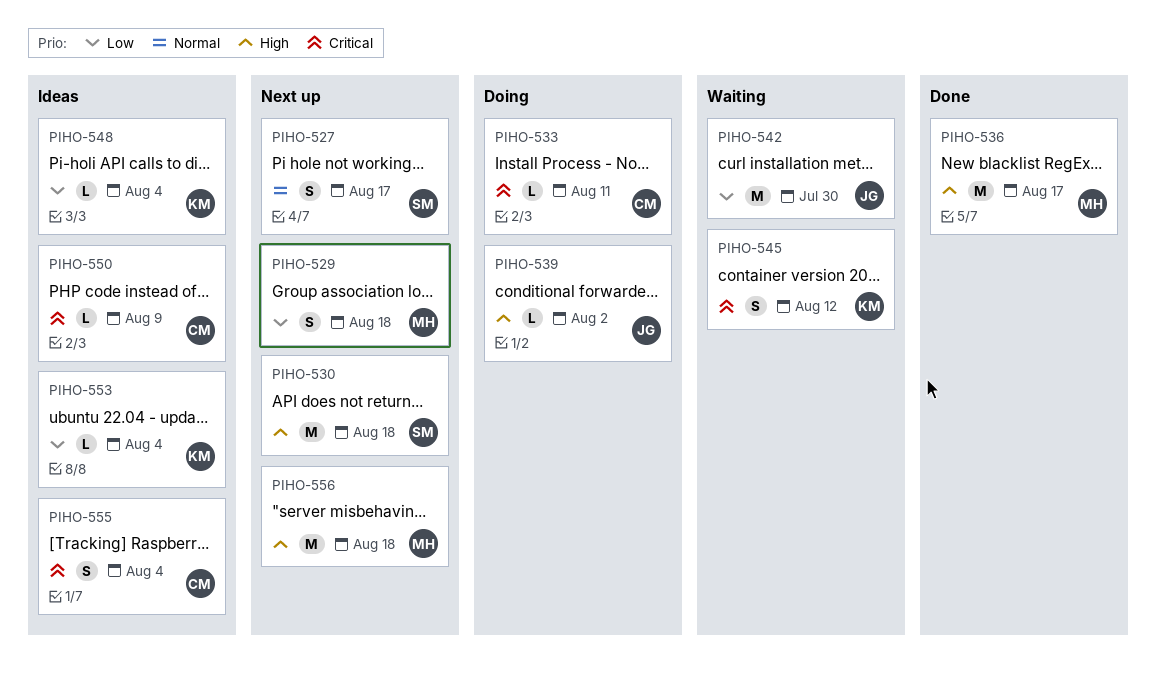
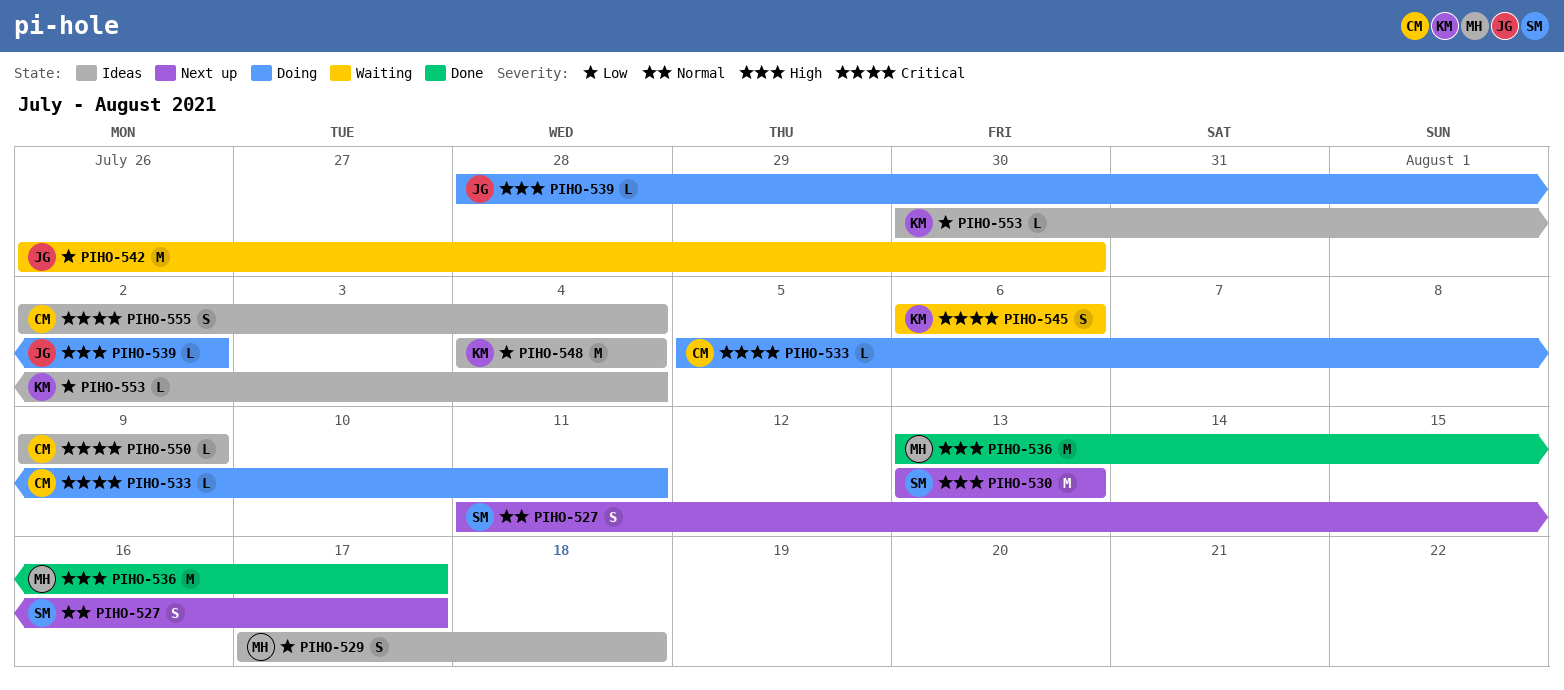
PIHO-529, status: Next up -> Ideas
PIHO-530, due: Aug 18 -> Aug 13
PIHO-545, due: Aug 12 -> Aug 6
PIHO-548, estimate: L -> M
PIHO-556: present -> none

